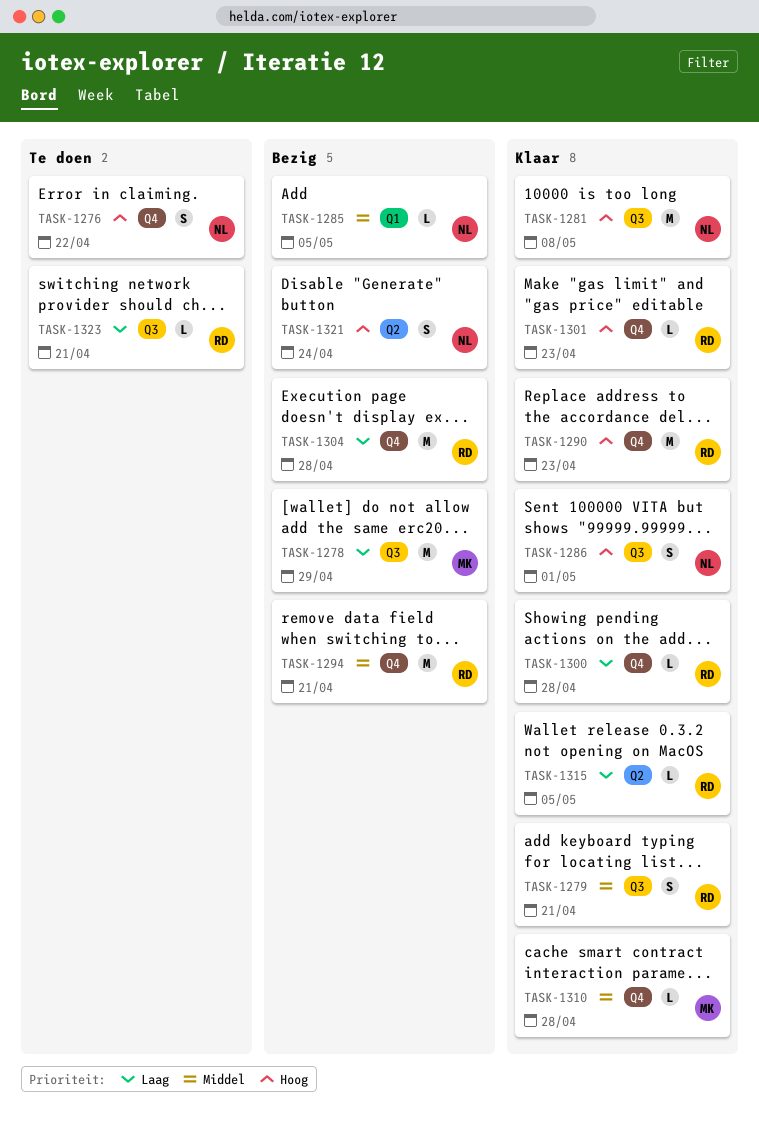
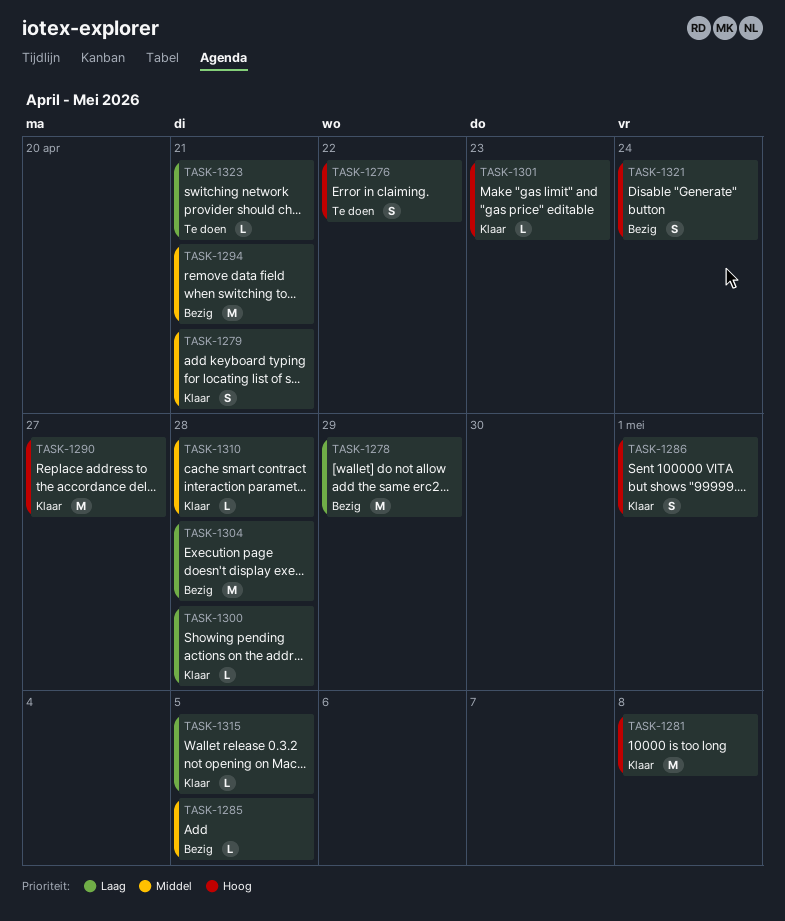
TASK-1290, due: Apr 23 -> Apr 27

